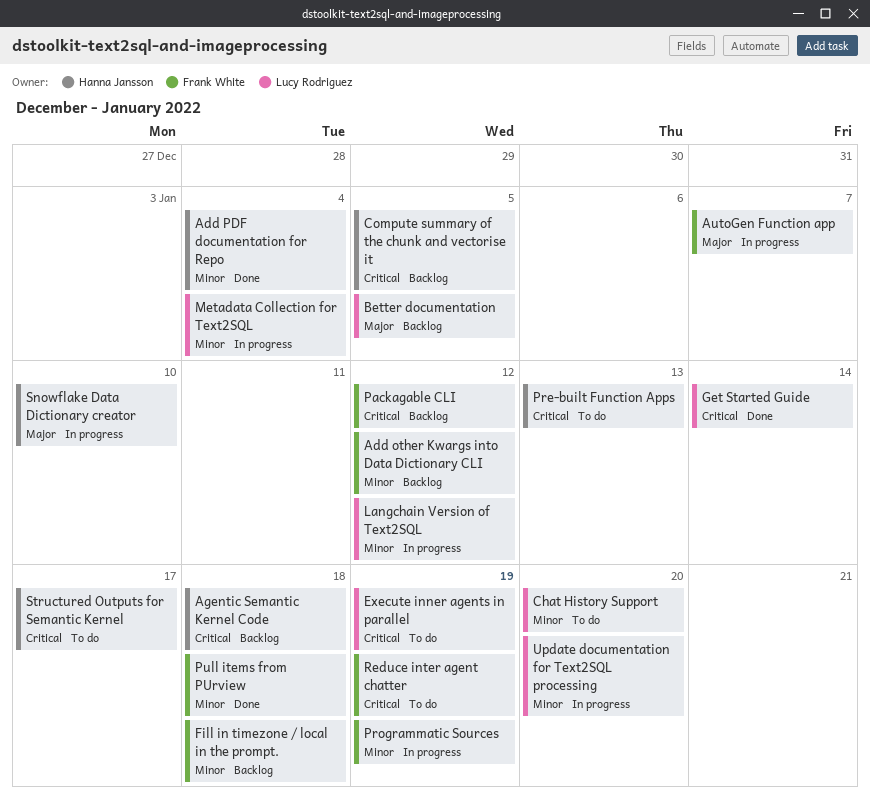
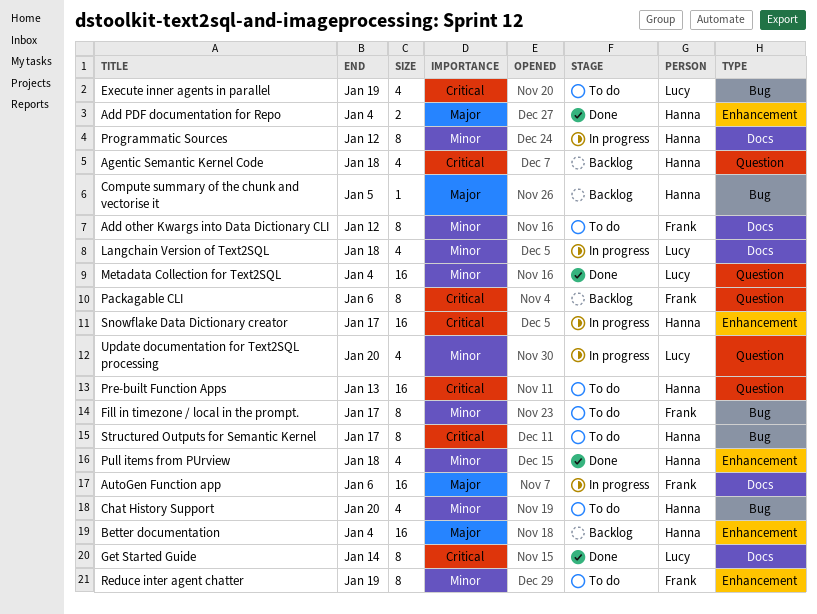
Add other Kwargs into Data Dictionary CLI, status: Backlog -> To do
Add PDF documentation for Repo, priority: Minor -> Major
AutoGen Function app, due: Jan 7 -> Jan 6
Better documentation, owner: Lucy Rodriguez -> Hanna Jansson
Better documentation, due: Jan 5 -> Jan 4
Chat History Support, owner: Lucy Rodriguez -> Hanna Jansson
Compute summary of the chunk and vectorise it, priority: Critical -> Major
Fill in timezone / local in the prompt., status: Backlog -> To do
Fill in timezone / local in the prompt., due: Jan 18 -> Jan 17
Langchain Version of Text2SQL, due: Jan 12 -> Jan 18
Metadata Collection for Text2SQL, status: In progress -> Done
Packagable CLI, due: Jan 12 -> Jan 6
Programmatic Sources, owner: Frank White -> Hanna Jansson
Programmatic Sources, due: Jan 19 -> Jan 12
Pull items from PUrview, owner: Frank White -> Hanna Jansson
Reduce inter agent chatter, priority: Critical -> Minor
Snowflake Data Dictionary creator, priority: Major -> Critical
Snowflake Data Dictionary creator, due: Jan 10 -> Jan 17

